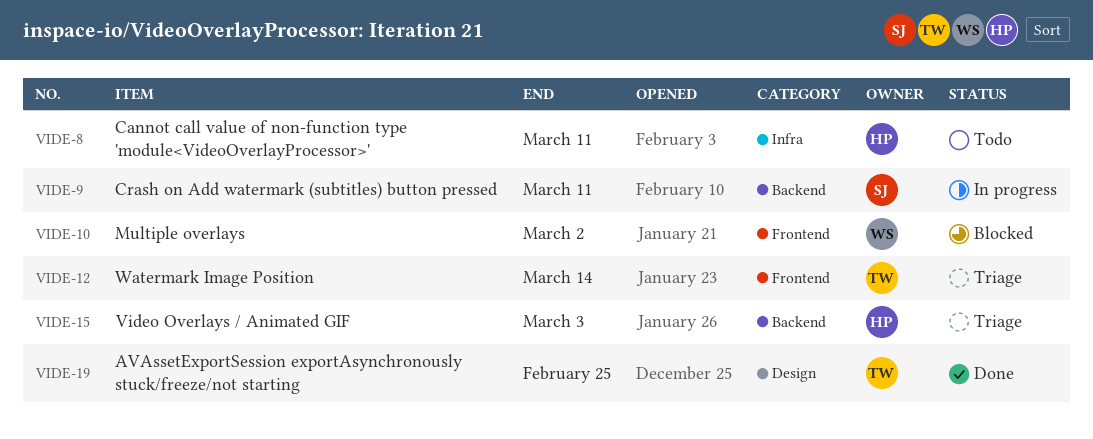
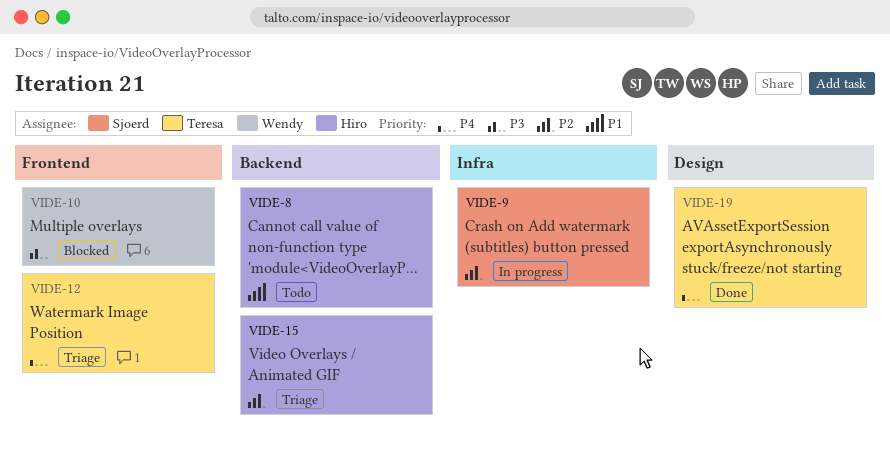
VIDE-8, label: Infra -> Backend
VIDE-9, label: Backend -> Infra

